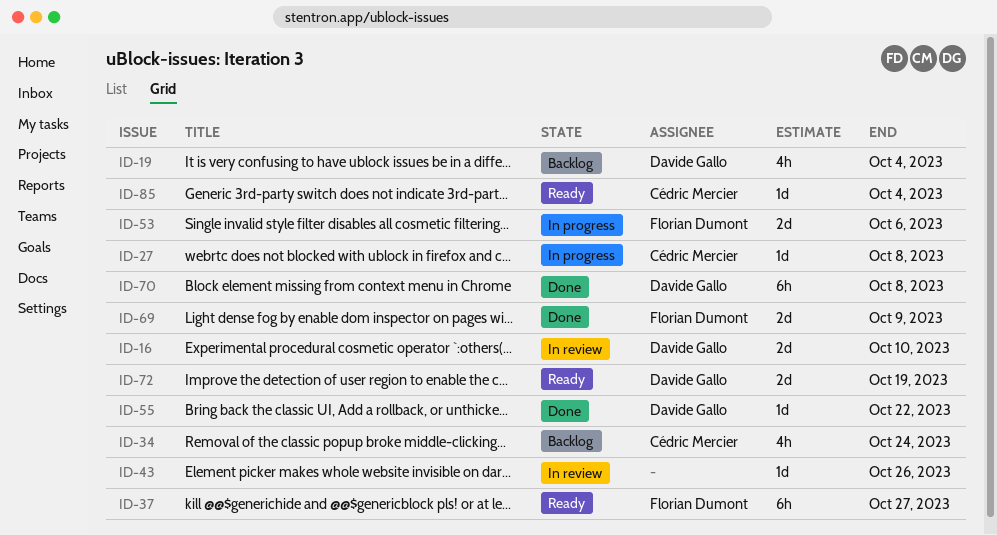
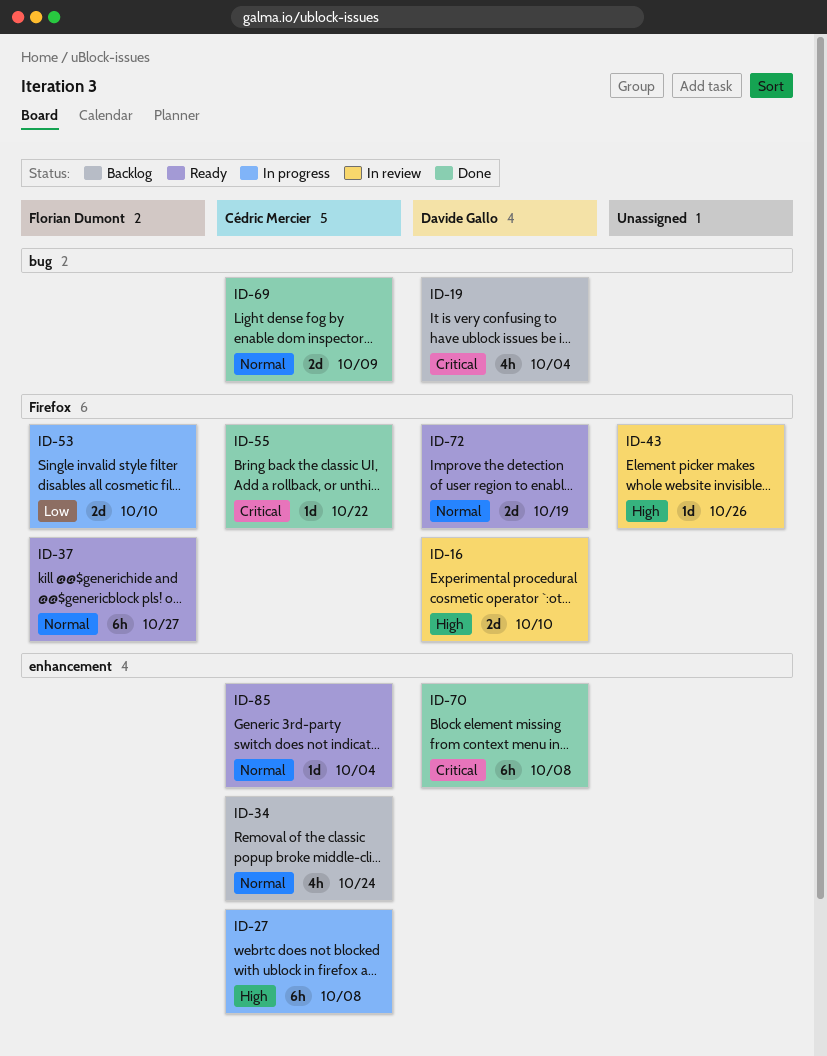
ID-27, estimate: 1d -> 6h
ID-53, due: Oct 6 -> Oct 10
ID-55, owner: Davide Gallo -> Cédric Mercier
ID-69, owner: Florian Dumont -> Cédric Mercier

